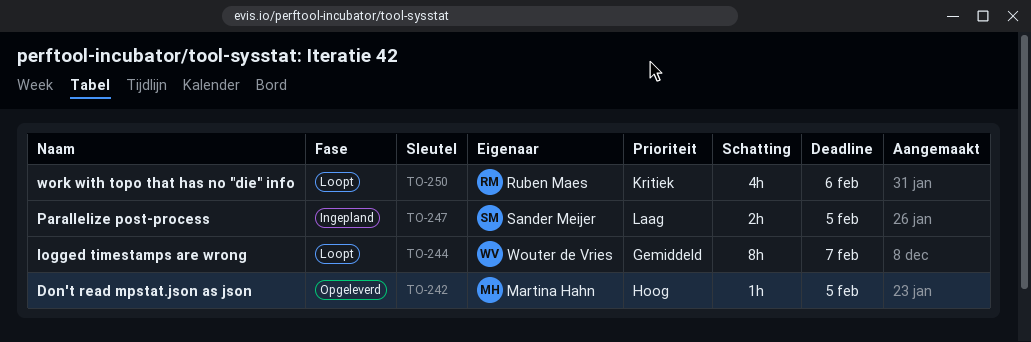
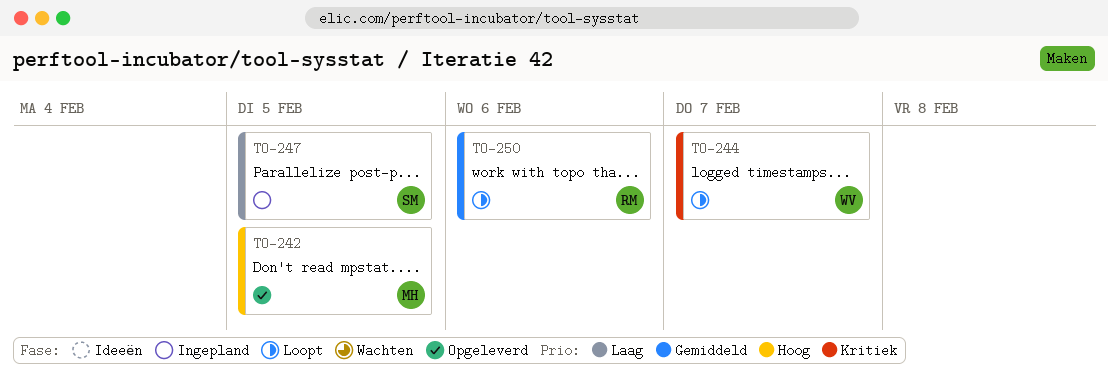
TO-244, priority: Gemiddeld -> Kritiek
TO-250, priority: Kritiek -> Gemiddeld

